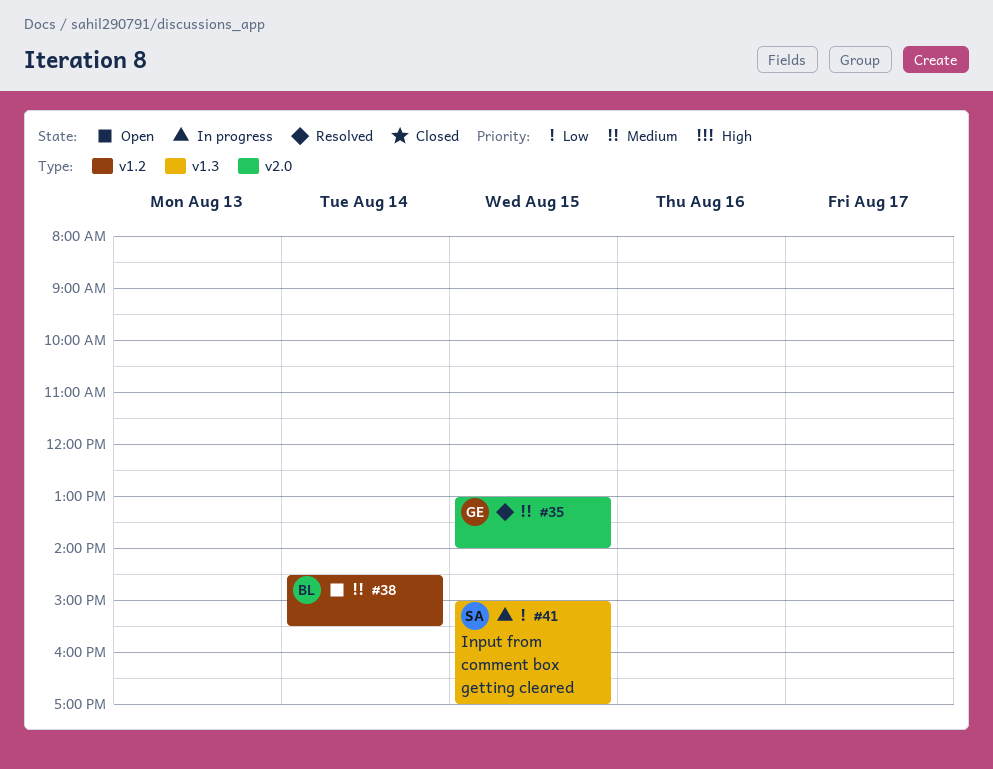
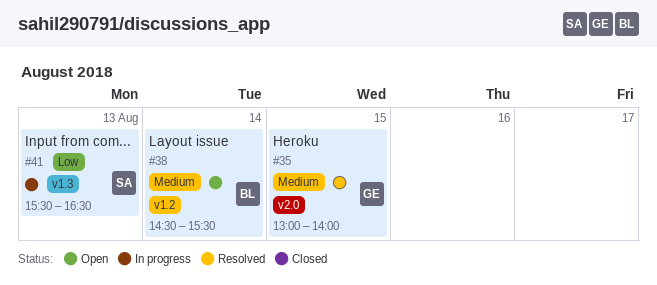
#41, day: Aug 15 -> Aug 13
#41, begins: 15:00 -> 15:30
#41, ends: 17:00 -> 16:30

